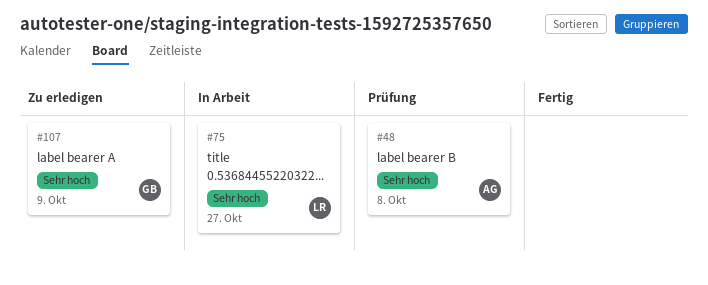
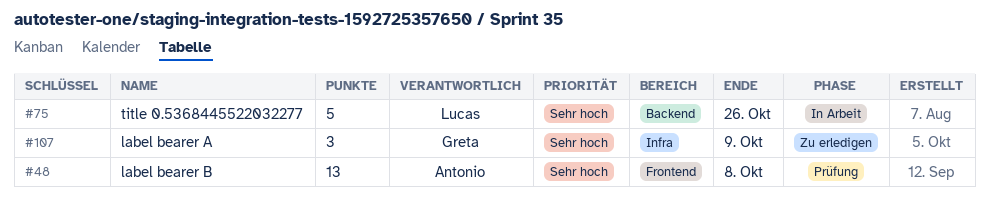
#75, due: Oct 27 -> Oct 26

